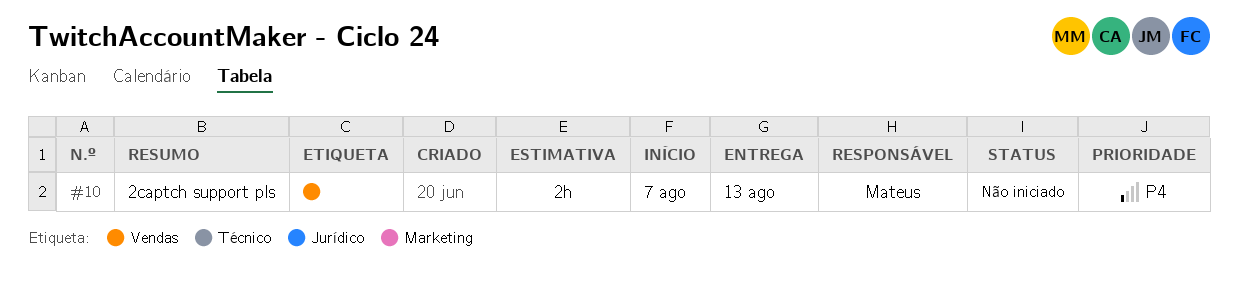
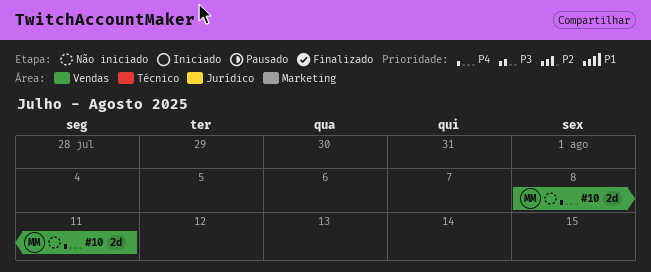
#10, estimate: 2h -> 2d
#10, start: Aug 7 -> Aug 8
#10, due: Aug 13 -> Aug 11

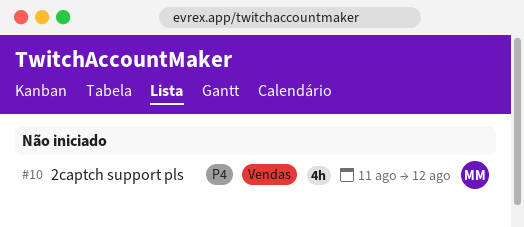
#10, estimate: 2d -> 4h
#10, start: Aug 8 -> Aug 11
#10, due: Aug 11 -> Aug 12

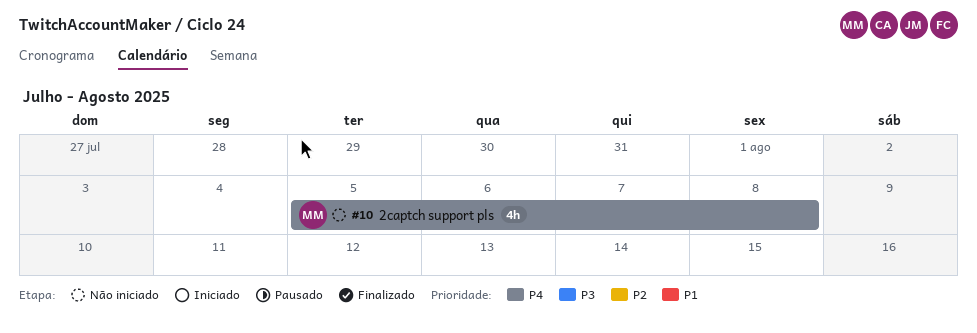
#10, start: Aug 11 -> Aug 5
#10, due: Aug 12 -> Aug 8

